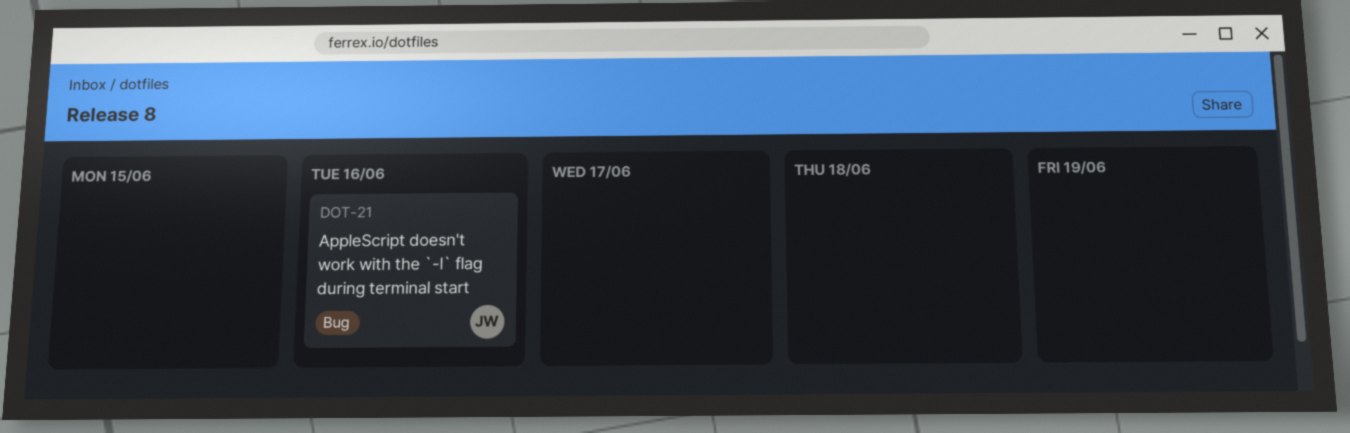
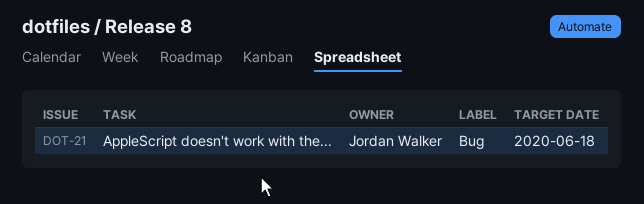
DOT-21, due: Jun 16 -> Jun 18

